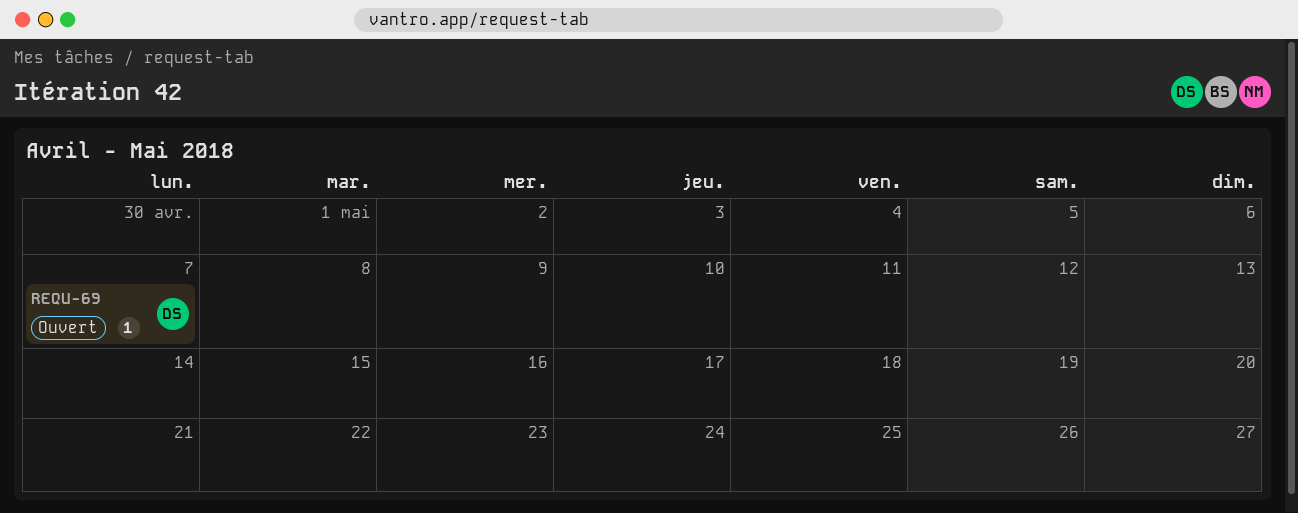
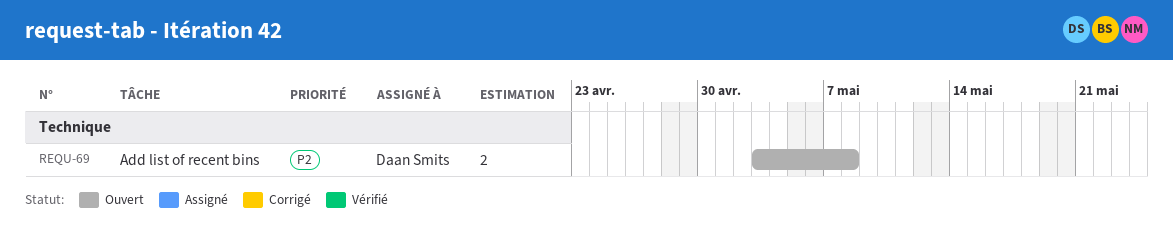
REQU-69, estimate: 1 -> 2
REQU-69, due: May 7 -> May 8

